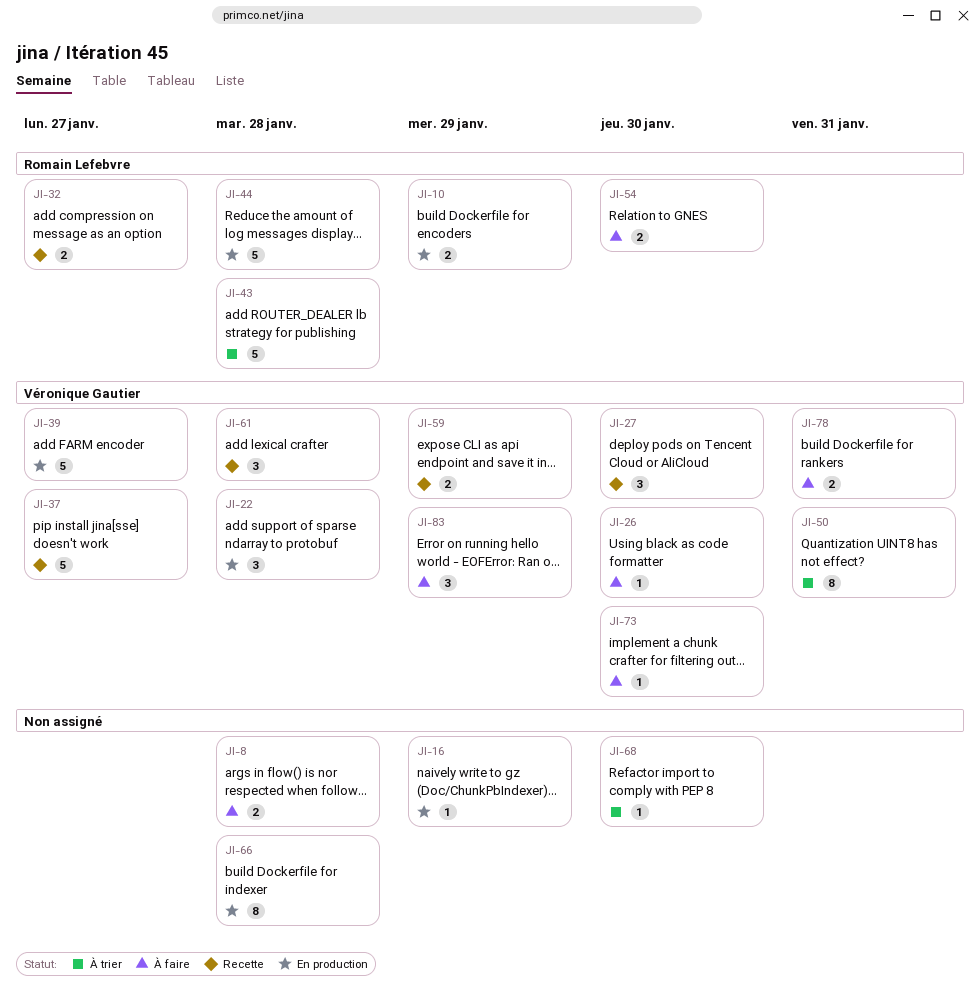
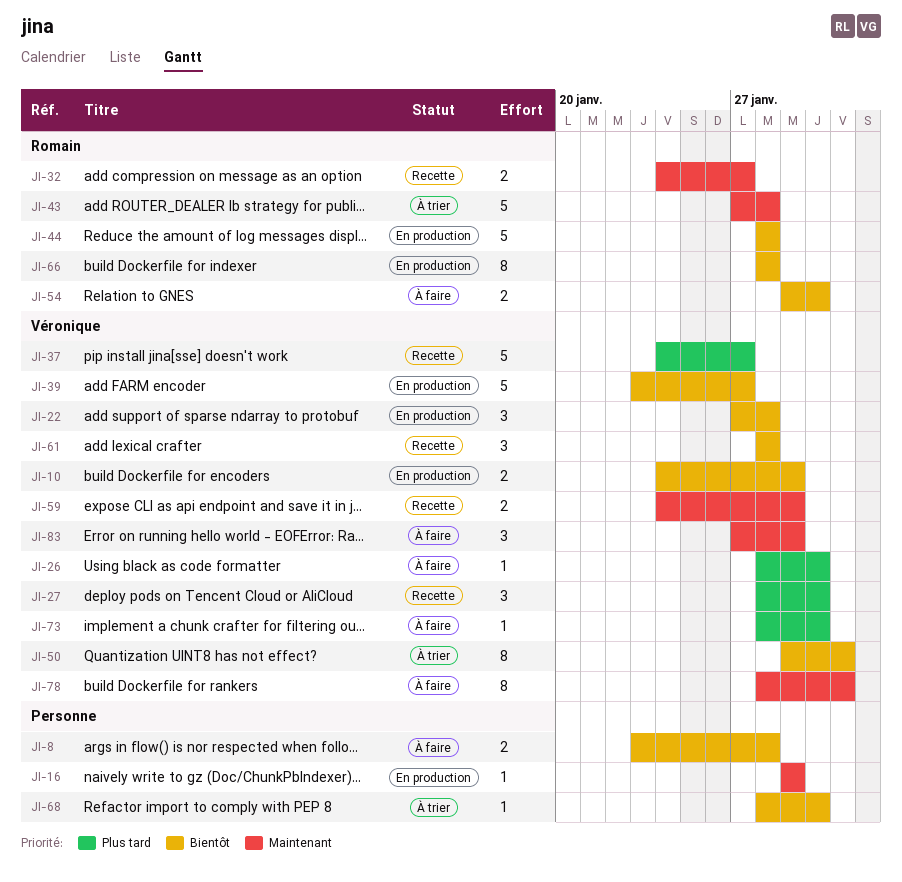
JI-10, owner: Romain Lefebvre -> Véronique Gautier
JI-66, owner: none -> Romain Lefebvre
JI-78, estimate: 2 -> 8

